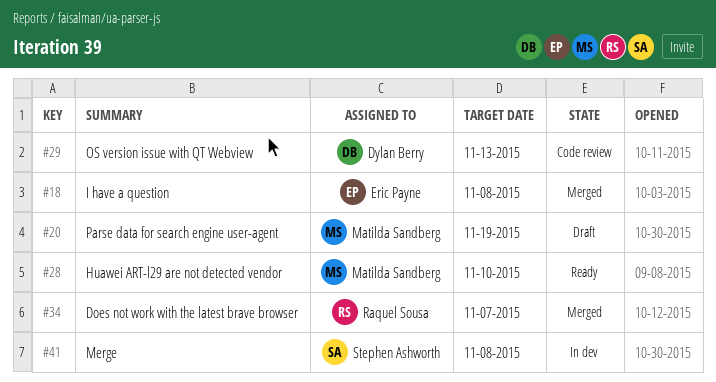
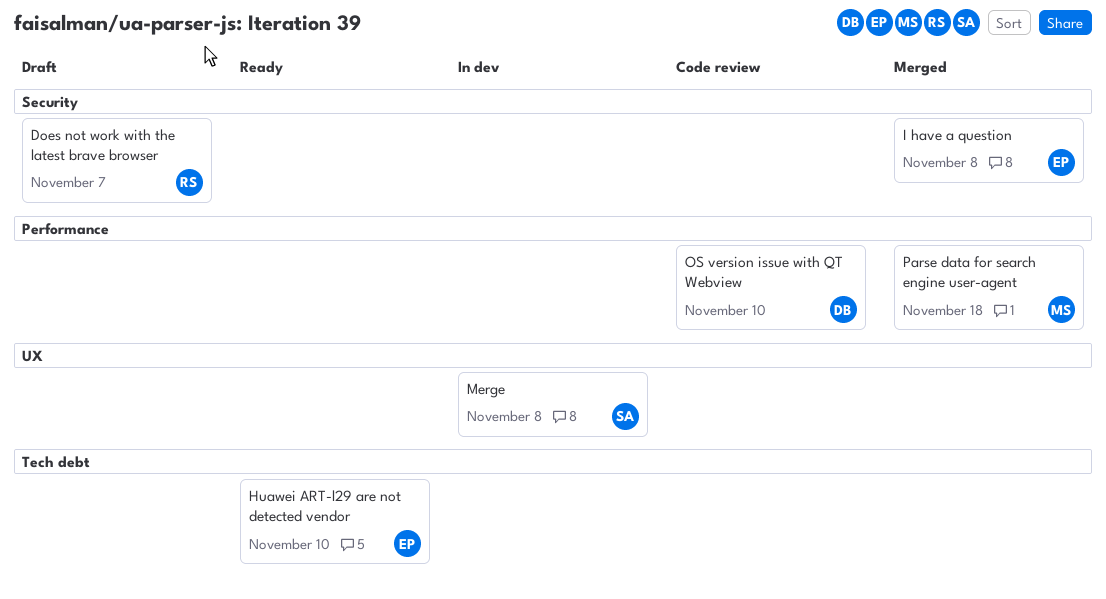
Does not work with the latest brave browser, status: Merged -> Draft
Huawei ART-l29 are not detected vendor, owner: Matilda Sandberg -> Eric Payne
OS version issue with QT Webview, due: Nov 13 -> Nov 10
Parse data for search engine user-agent, status: Draft -> Merged
Parse data for search engine user-agent, due: Nov 19 -> Nov 18

